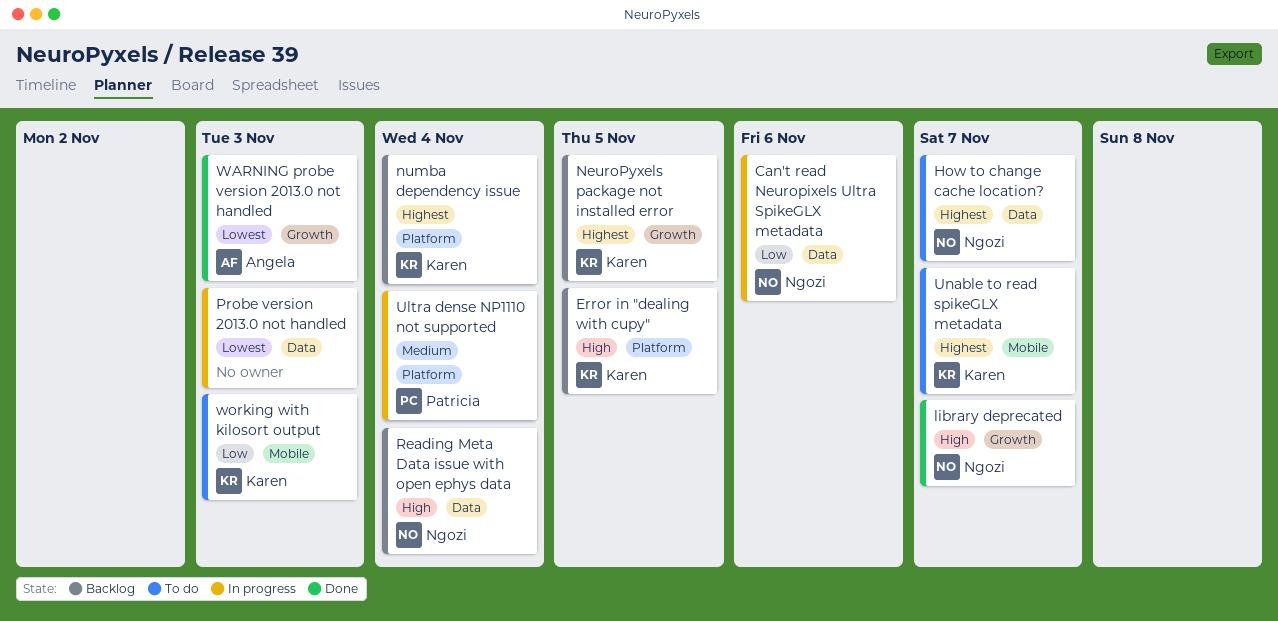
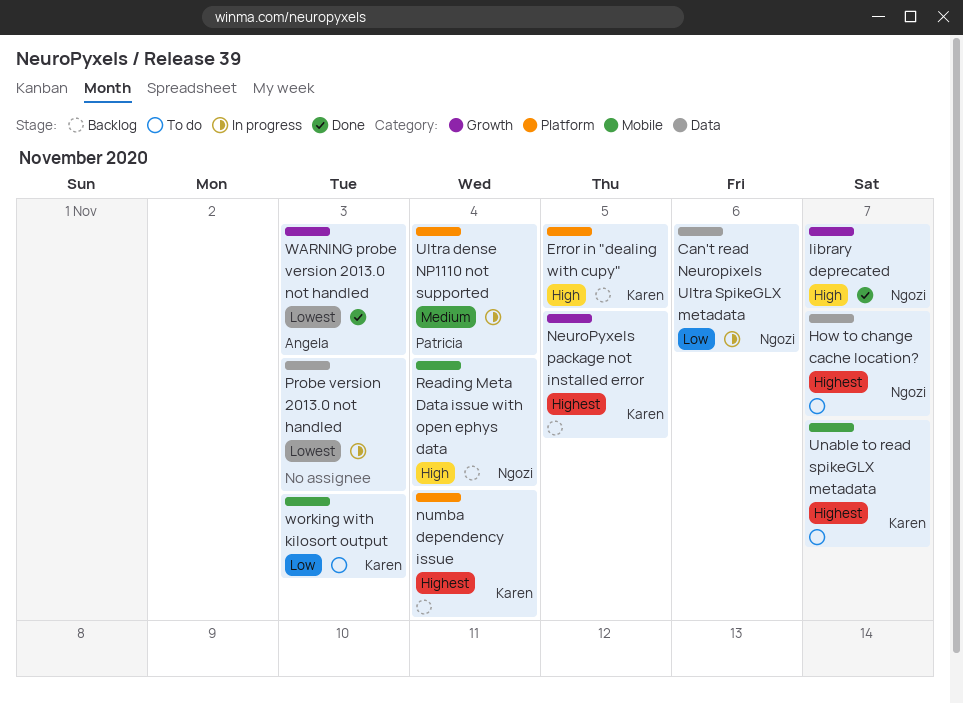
Reading Meta Data issue with open ephys data, label: Data -> Mobile

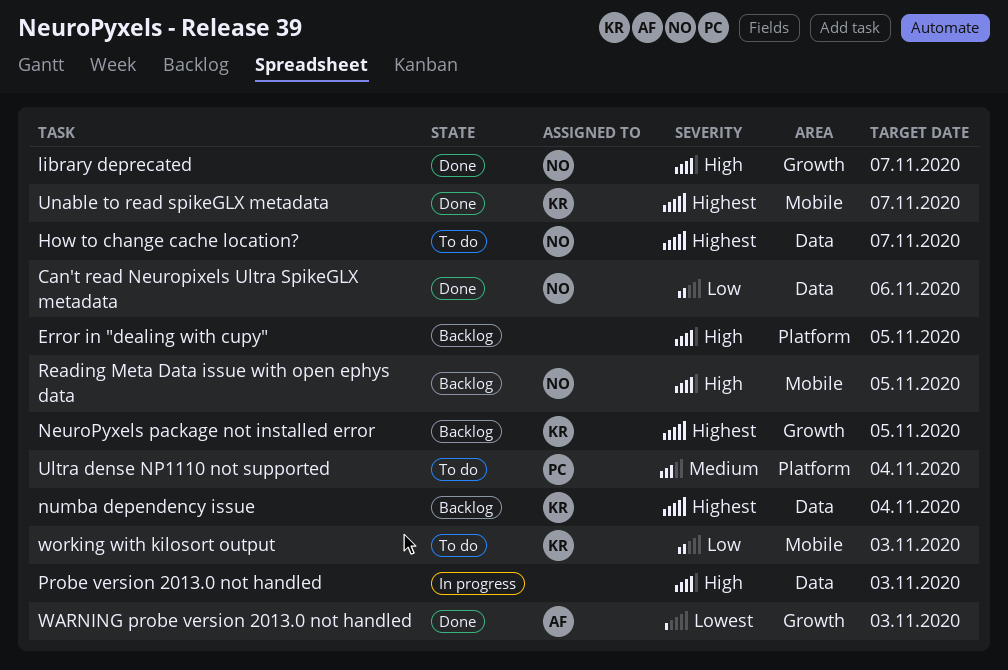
Can't read Neuropixels Ultra SpikeGLX metadata, status: In progress -> Done
Error in "dealing with cupy", owner: Karen -> none
numba dependency issue, label: Platform -> Data
Probe version 2013.0 not handled, priority: Lowest -> High
Reading Meta Data issue with open ephys data, due: Nov 4 -> Nov 5
Ultra dense NP1110 not supported, status: In progress -> To do
Unable to read spikeGLX metadata, status: To do -> Done

